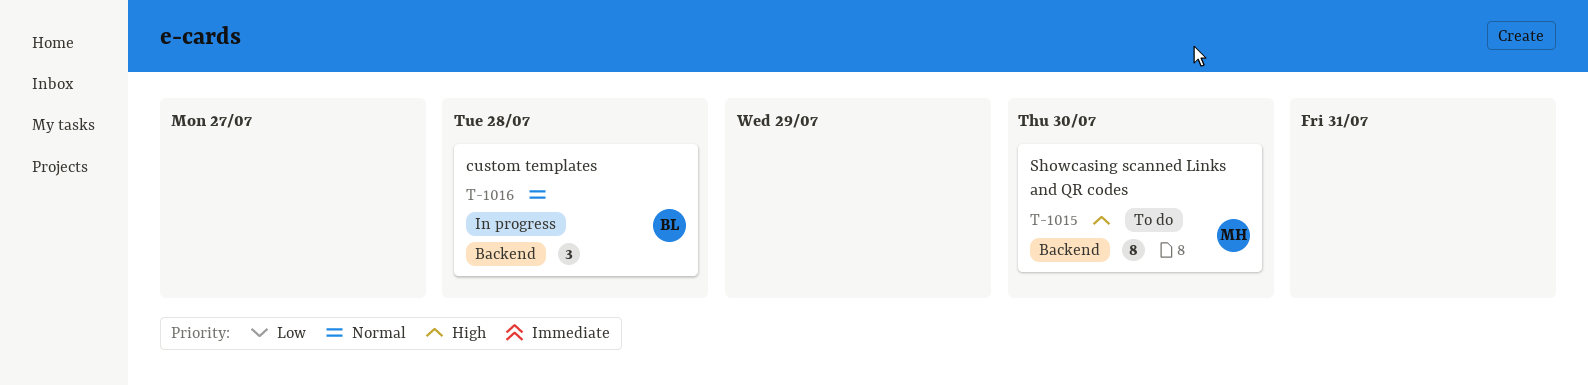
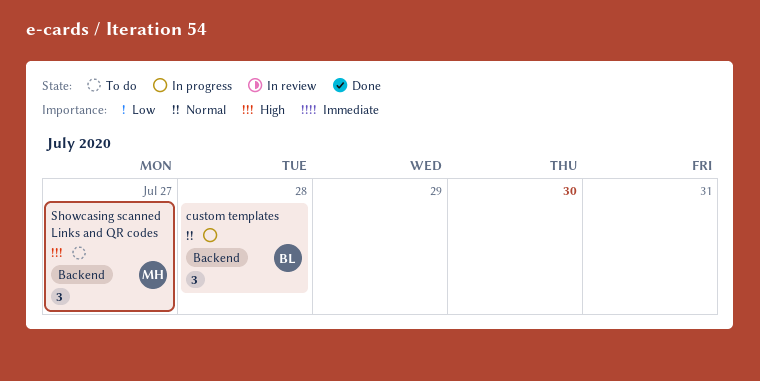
Showcasing scanned Links and QR codes, estimate: 8 -> 3
Showcasing scanned Links and QR codes, due: Jul 30 -> Jul 27

